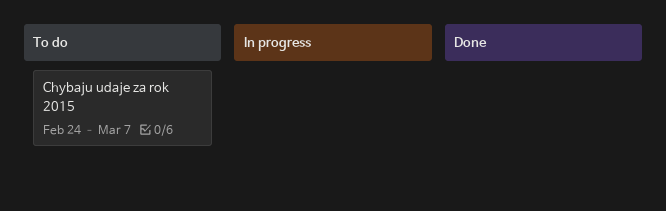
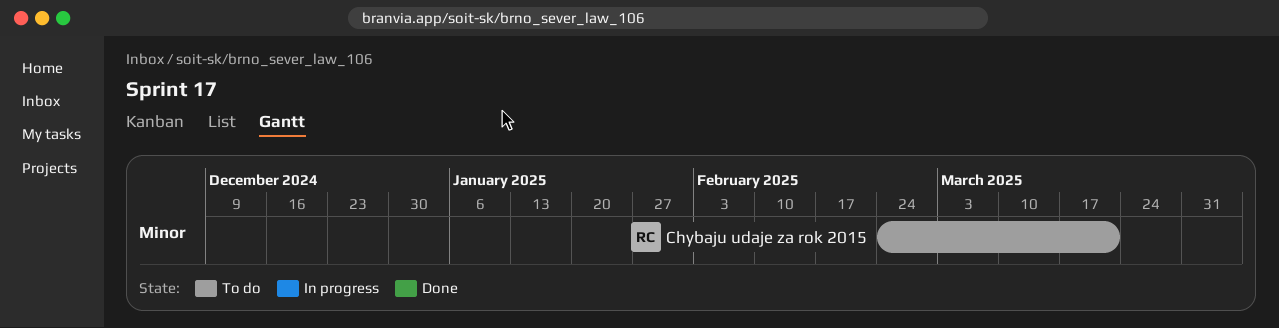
Chybaju udaje za rok 2015, due: Mar 7 -> Mar 21

